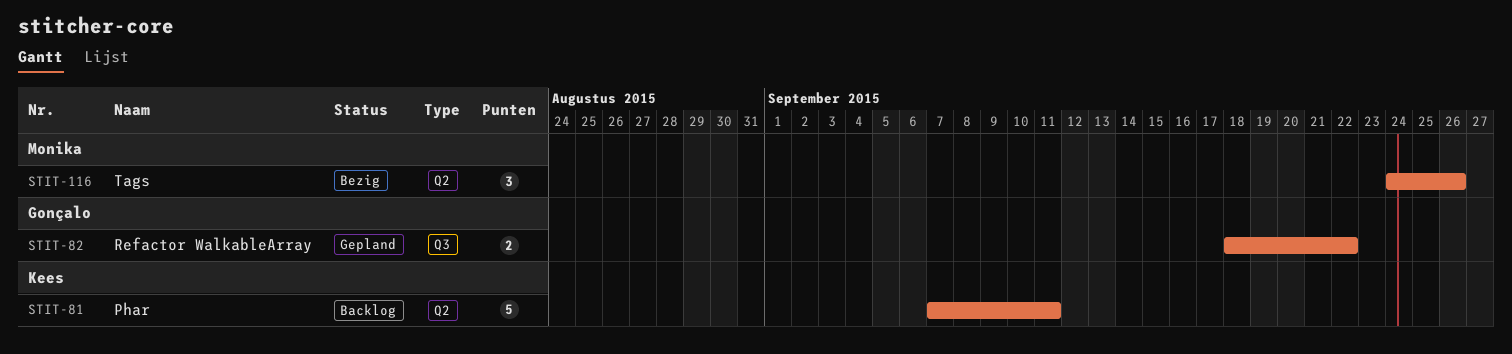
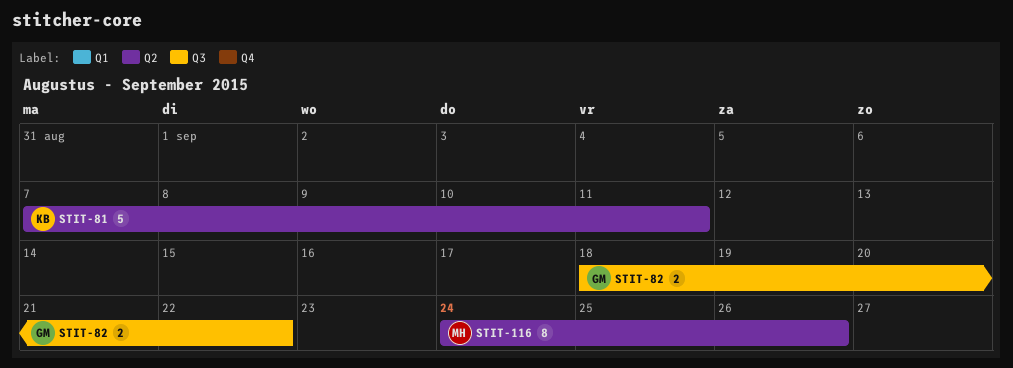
STIT-116, estimate: 3 -> 8

